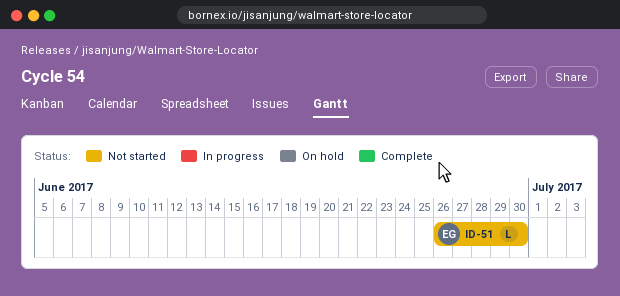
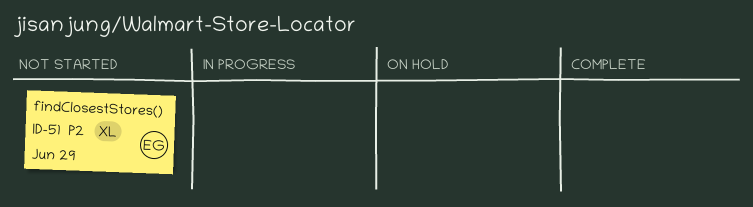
ID-51, estimate: L -> XL
ID-51, due: Jun 30 -> Jun 29

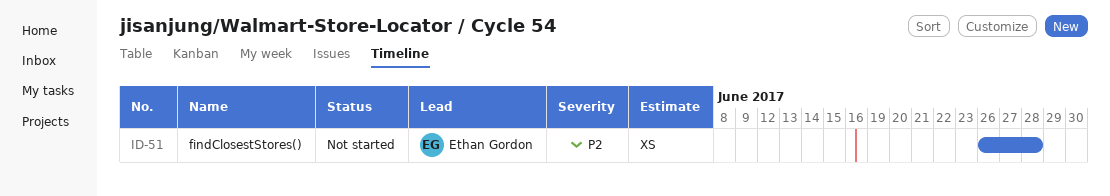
ID-51, estimate: XL -> XS
ID-51, due: Jun 29 -> Jun 28

